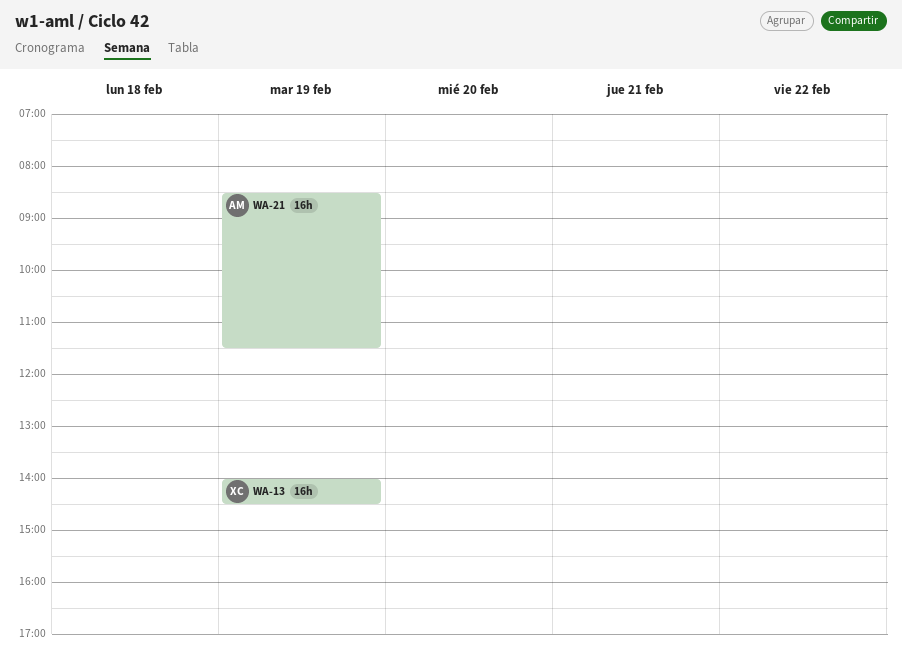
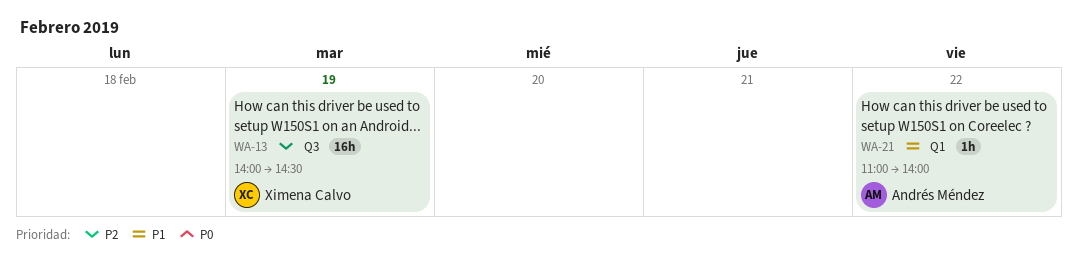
WA-21, estimate: 16h -> 1h
WA-21, day: Feb 19 -> Feb 22
WA-21, begins: 08:30 -> 11:00
WA-21, ends: 11:30 -> 14:00

